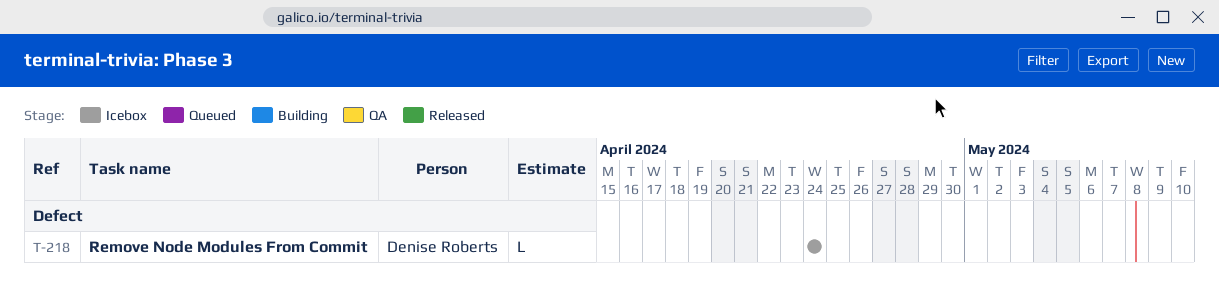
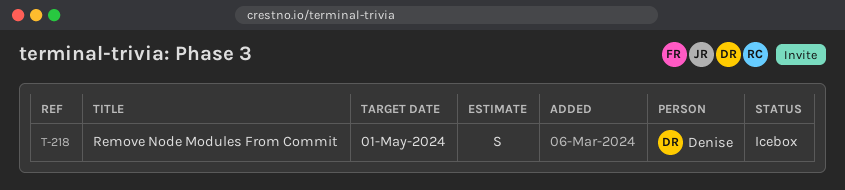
T-218, estimate: L -> S
T-218, due: Apr 24 -> May 1

